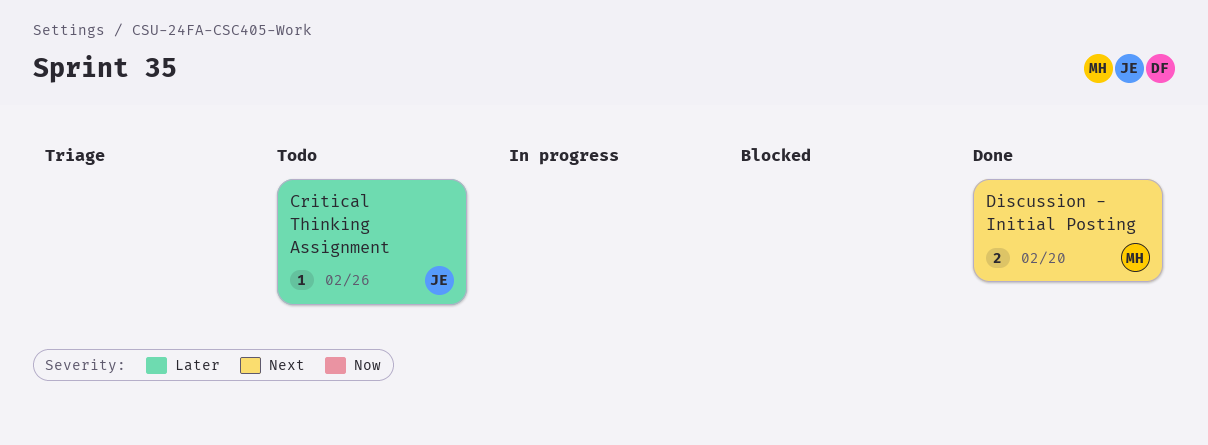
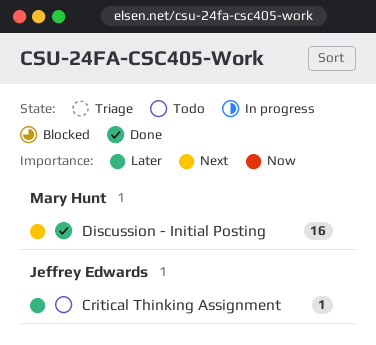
Discussion - Initial Posting, estimate: 2 -> 16

